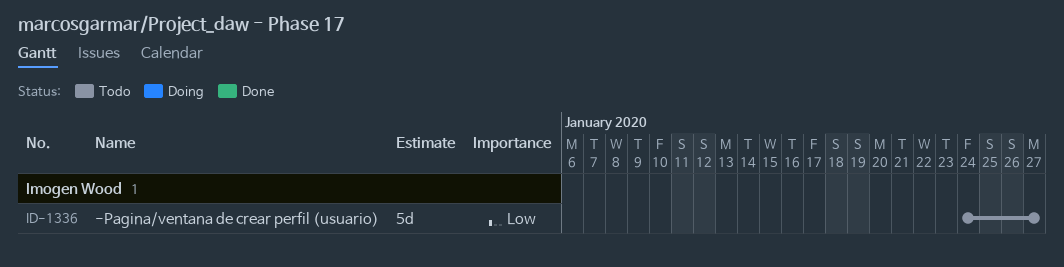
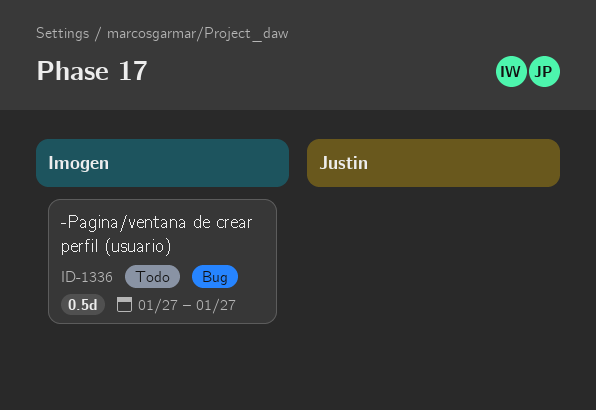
ID-1336, estimate: 5d -> 0.5d
ID-1336, start: Jan 24 -> Jan 27

